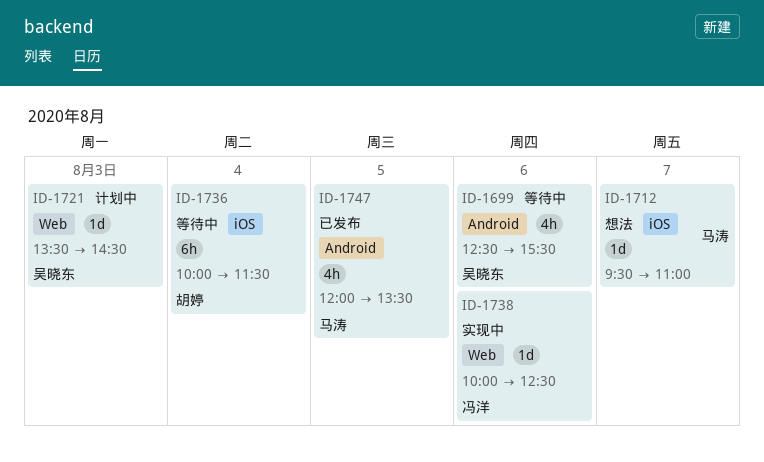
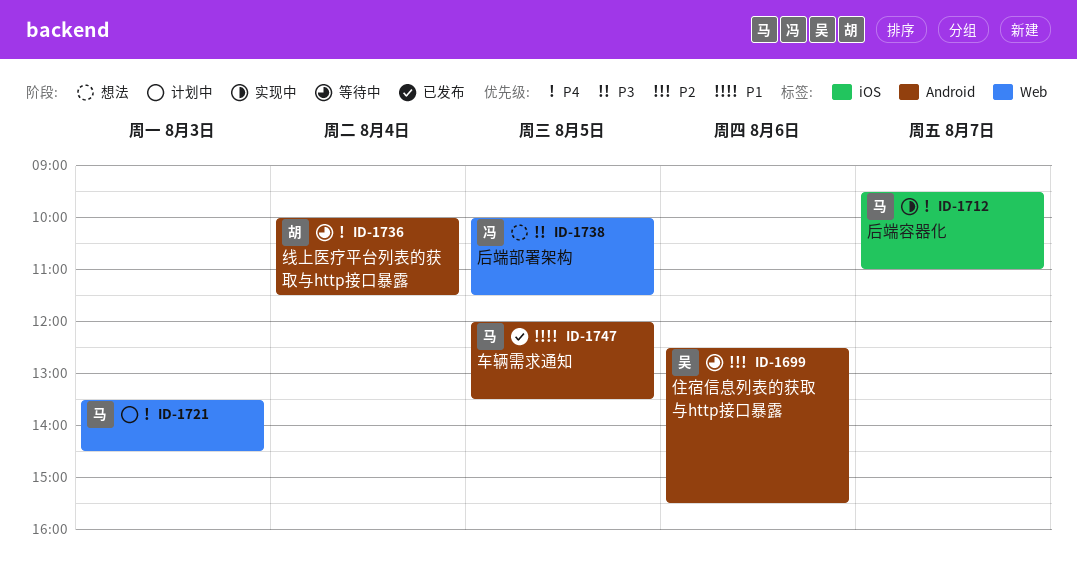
ID-1712, status: 想法 -> 实现中
ID-1721, owner: 吴晓东 -> 马涛
ID-1736, label: iOS -> Android
ID-1738, status: 实现中 -> 想法
ID-1738, day: Aug 6 -> Aug 5
ID-1738, ends: 12:30 -> 11:30

